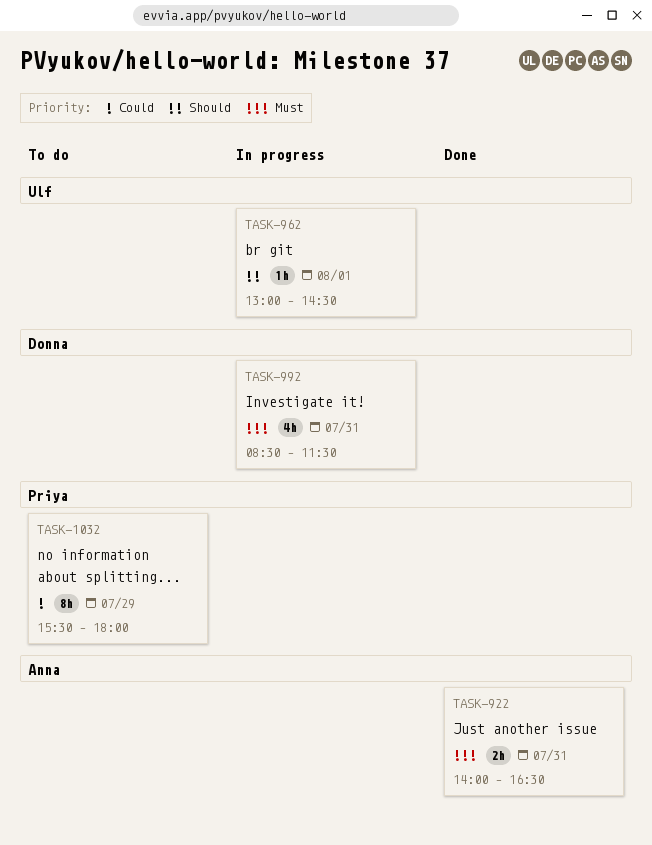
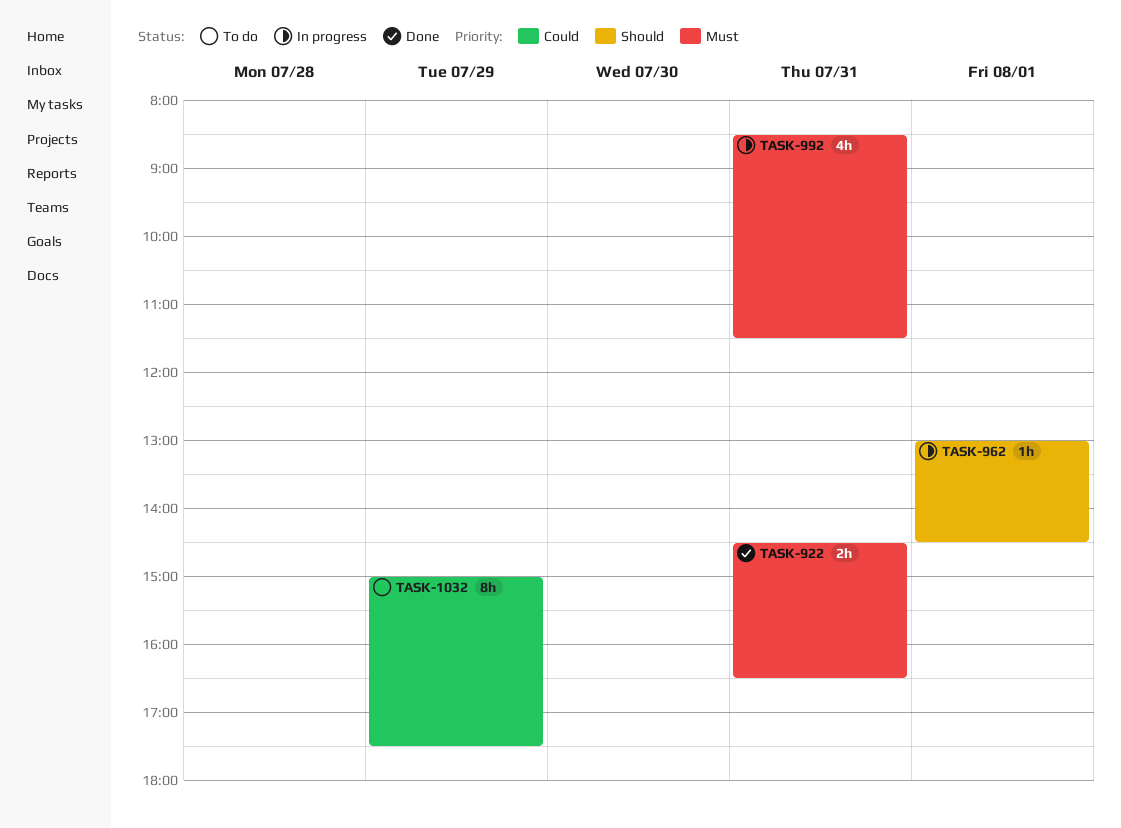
TASK-922, begins: 14:00 -> 14:30
TASK-1032, begins: 15:30 -> 15:00
TASK-1032, ends: 18:00 -> 17:30

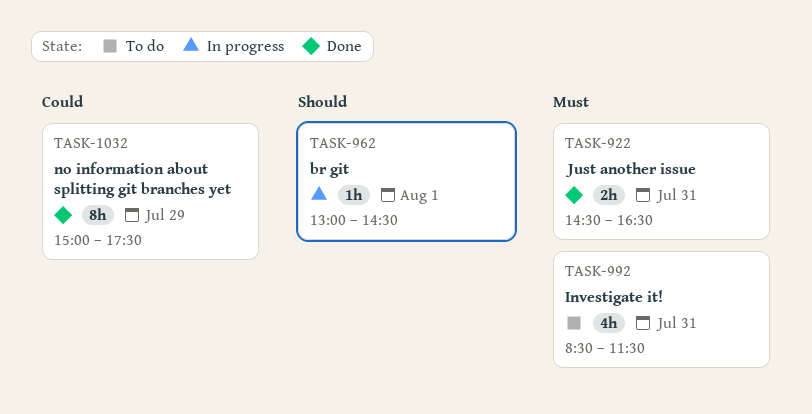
TASK-992, status: In progress -> To do
TASK-1032, status: To do -> Done

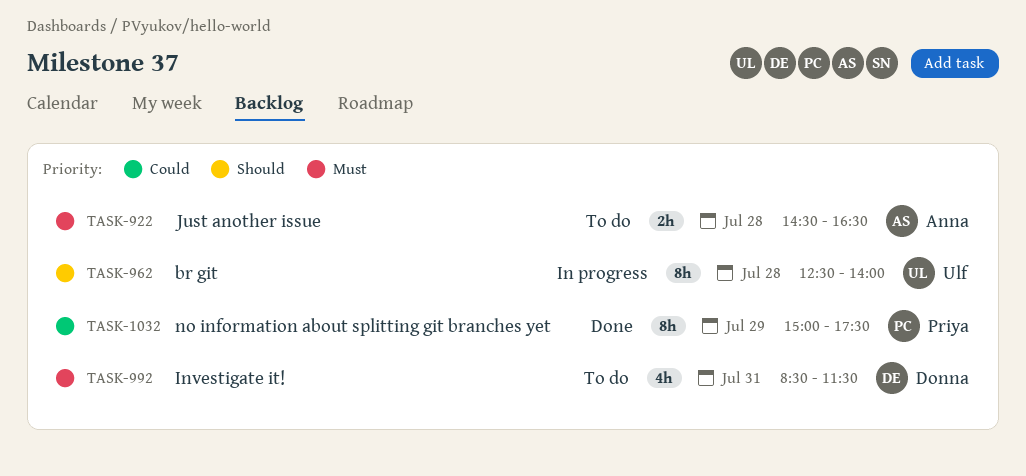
TASK-922, status: Done -> To do
TASK-922, day: Jul 31 -> Jul 28
TASK-962, estimate: 1h -> 8h
TASK-962, day: Aug 1 -> Jul 28
TASK-962, begins: 13:00 -> 12:30
TASK-962, ends: 14:30 -> 14:00

